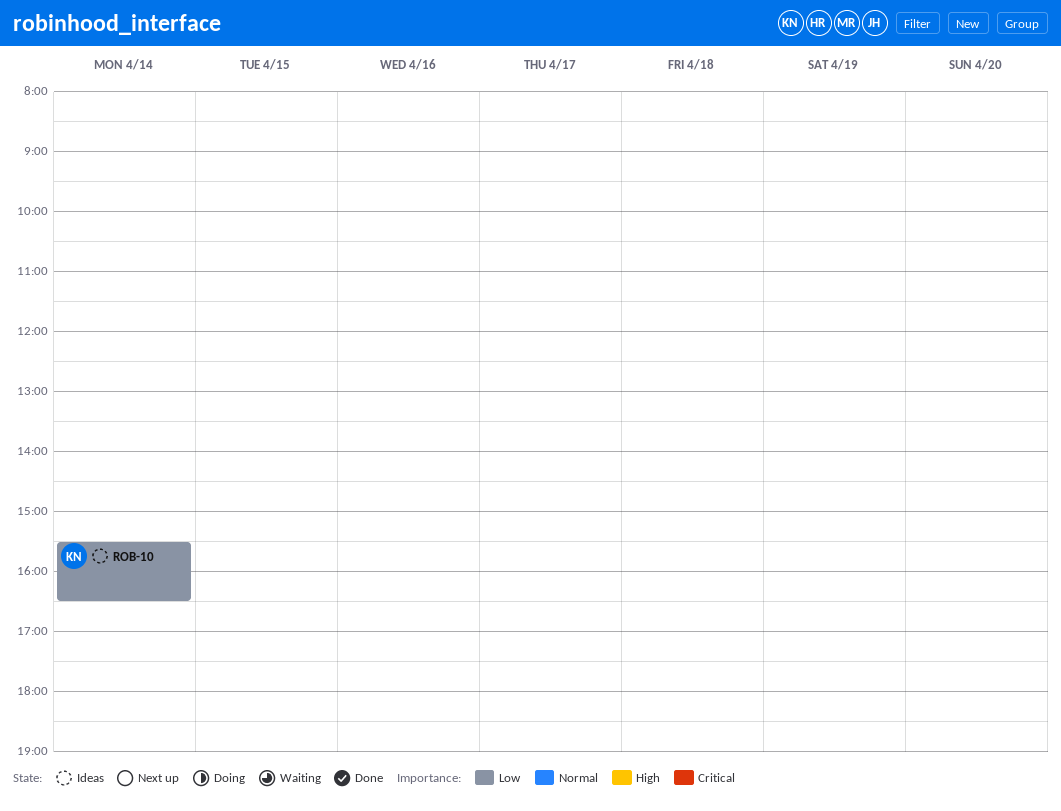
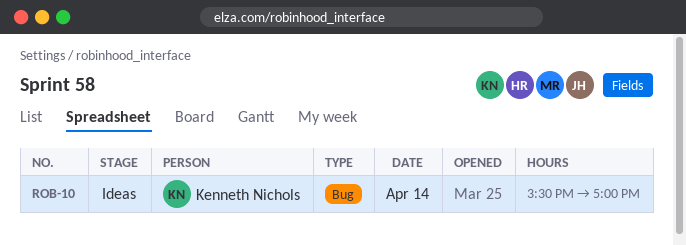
ROB-10, ends: 16:30 -> 17:00

